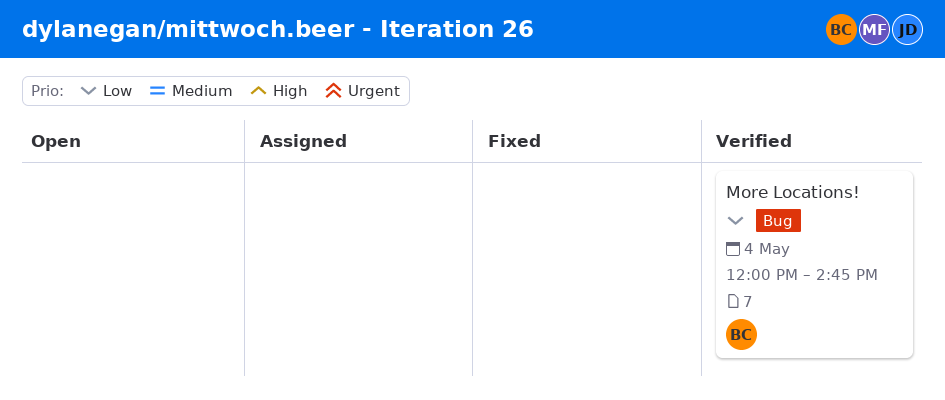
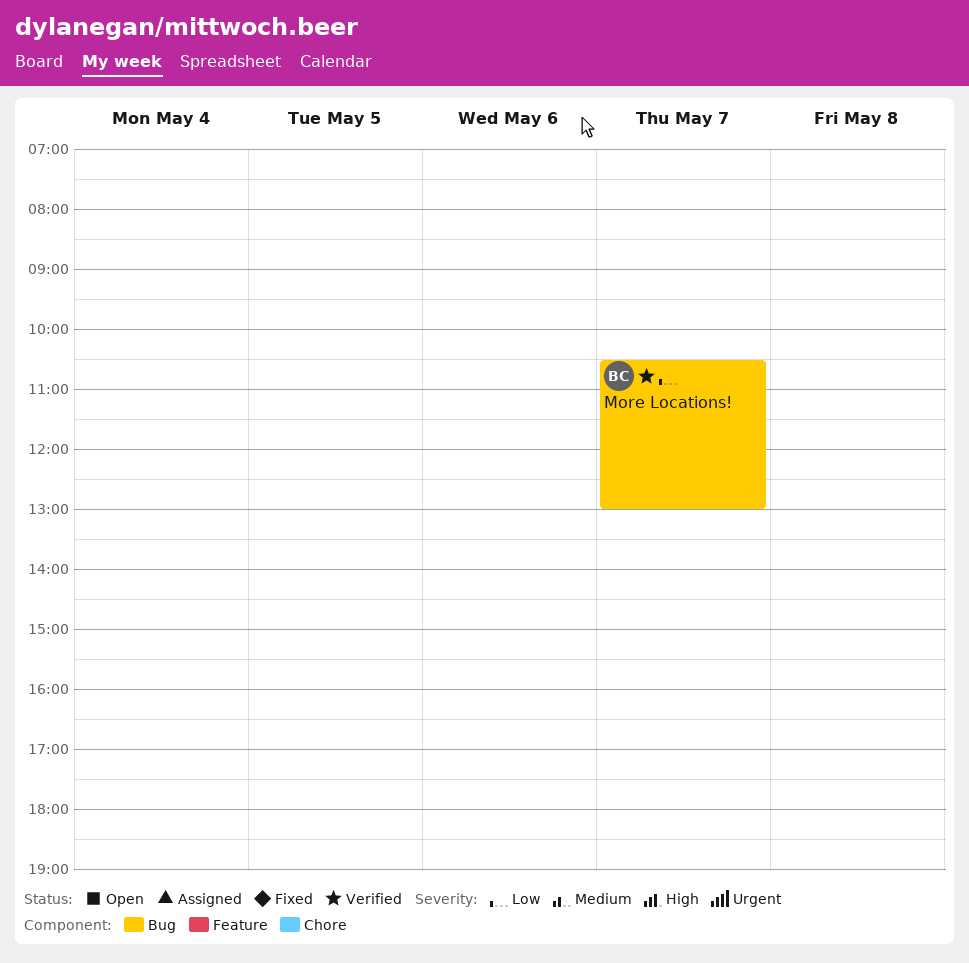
More Locations!, day: May 4 -> May 7
More Locations!, begins: 12:00 -> 10:30
More Locations!, ends: 14:45 -> 13:00

